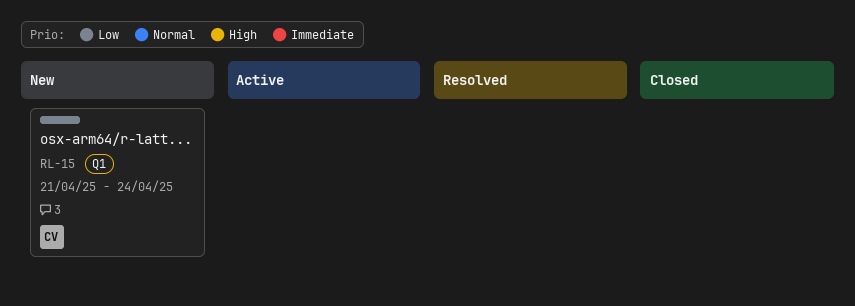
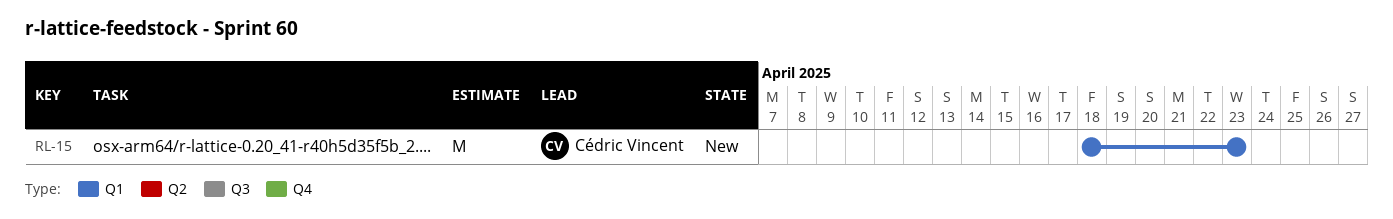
RL-15, start: Apr 21 -> Apr 18
RL-15, due: Apr 24 -> Apr 23

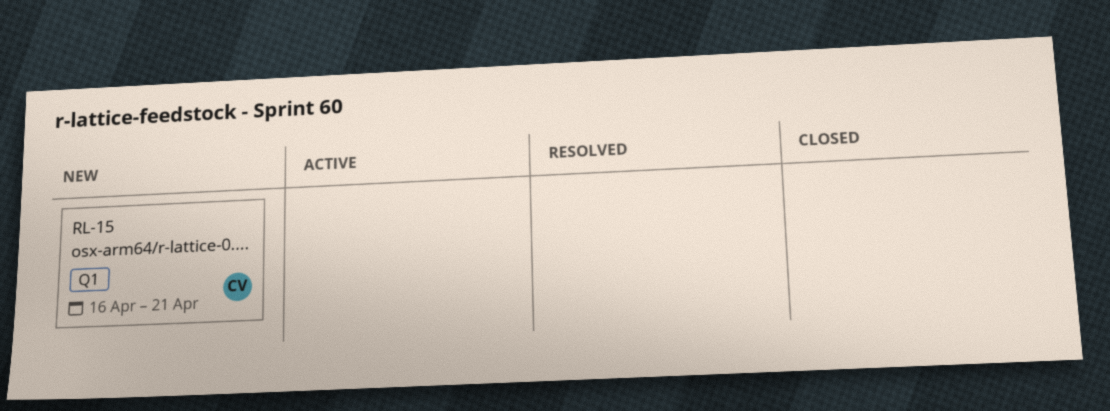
RL-15, start: Apr 18 -> Apr 16
RL-15, due: Apr 23 -> Apr 21

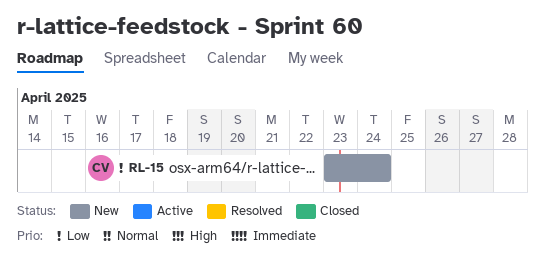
RL-15, start: Apr 16 -> Apr 23
RL-15, due: Apr 21 -> Apr 24

